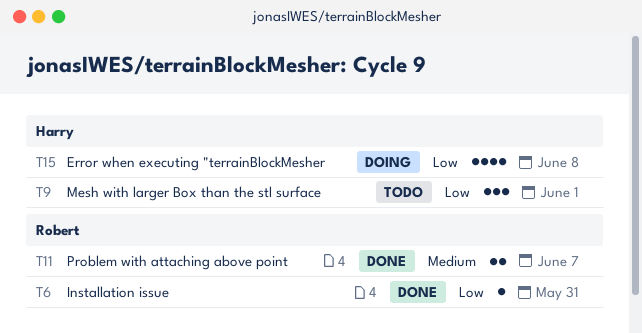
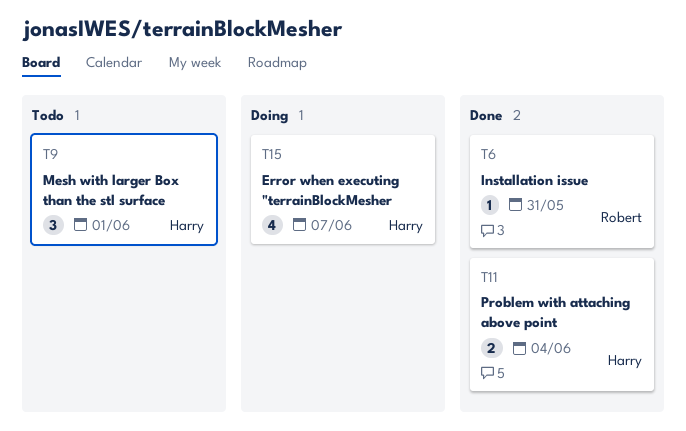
T11, owner: Robert -> Harry
T11, due: Jun 7 -> Jun 4
T15, due: Jun 8 -> Jun 7

